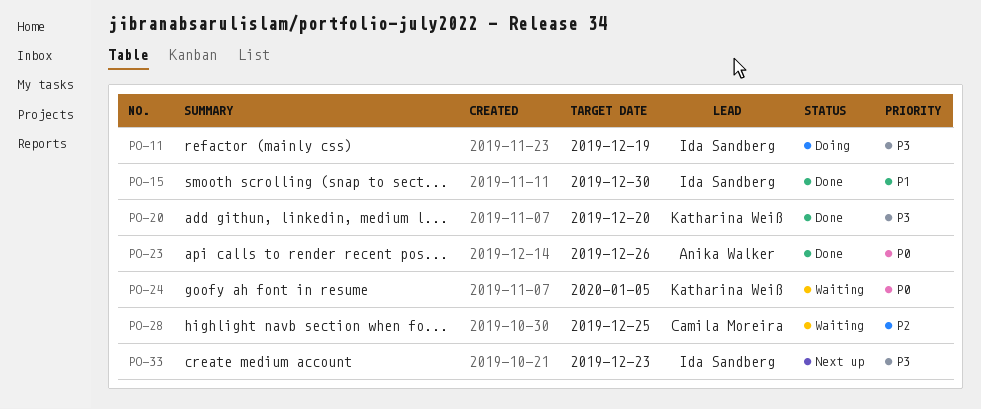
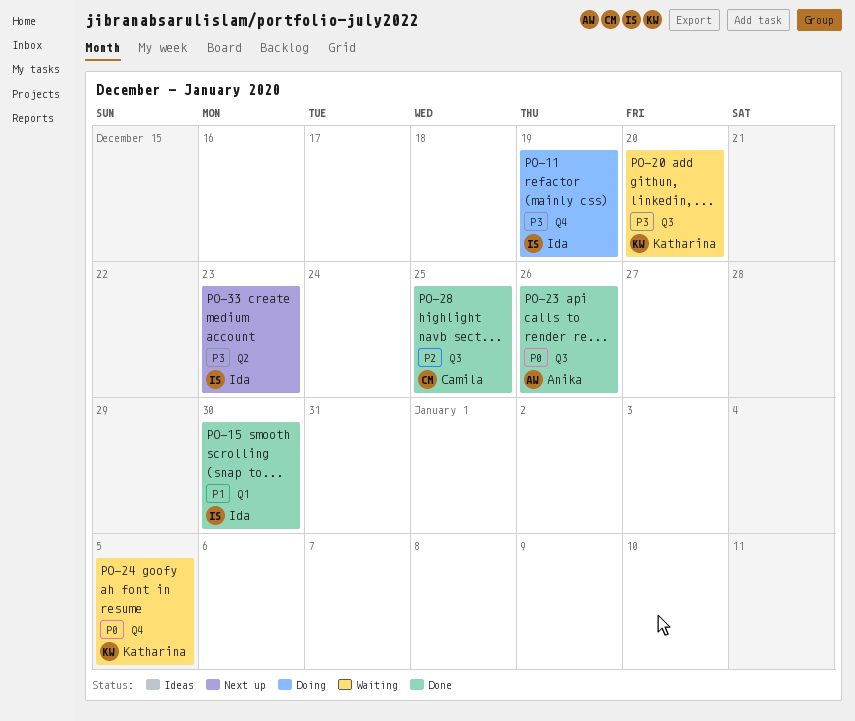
PO-20, status: Done -> Waiting
PO-28, status: Waiting -> Done

